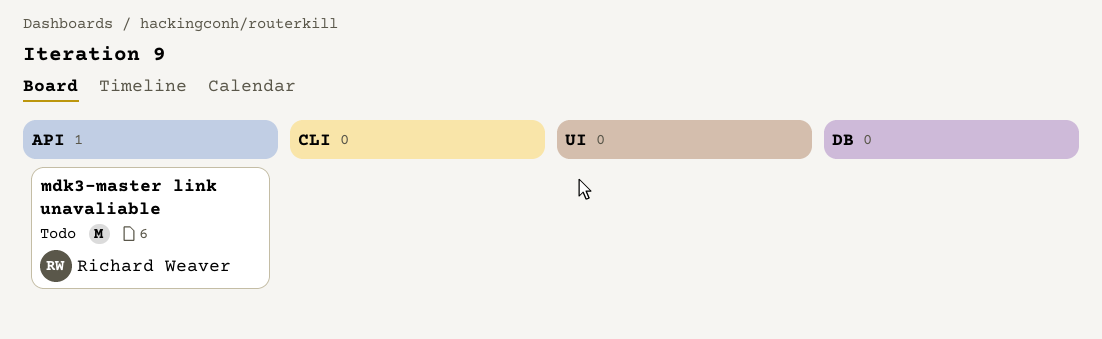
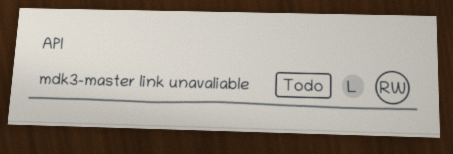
mdk3-master link unavaliable, estimate: M -> L

